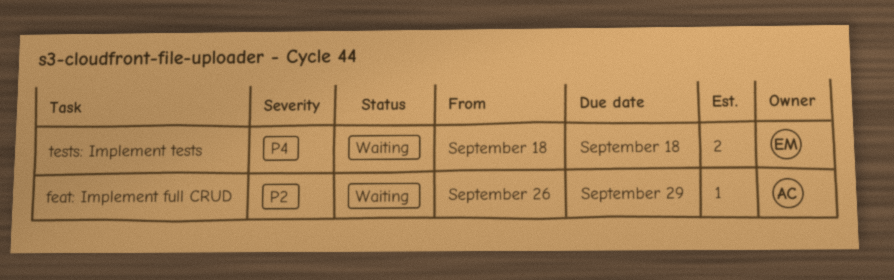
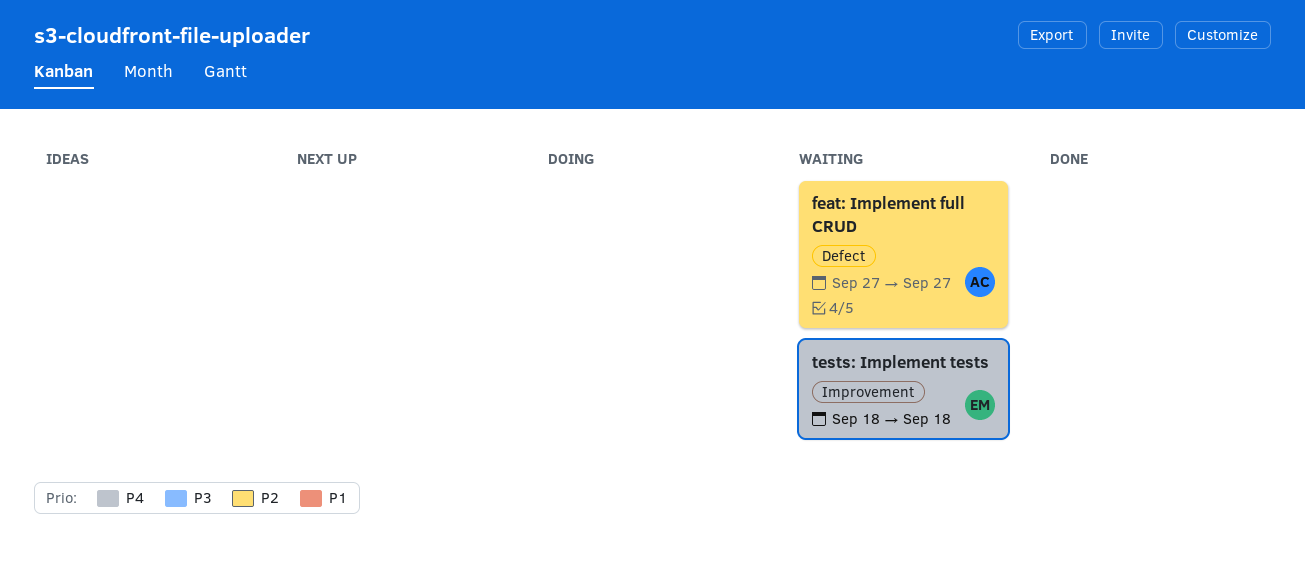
feat: Implement full CRUD, start: Sep 26 -> Sep 27
feat: Implement full CRUD, due: Sep 29 -> Sep 27

